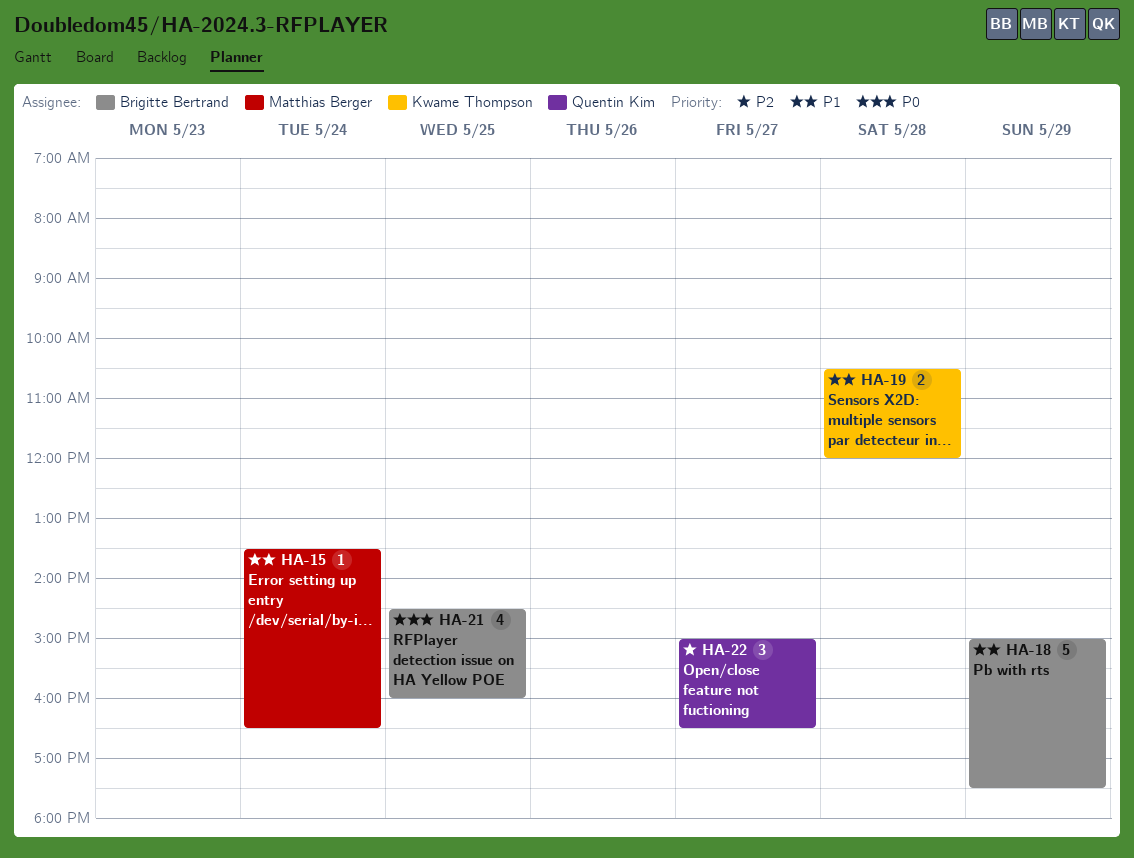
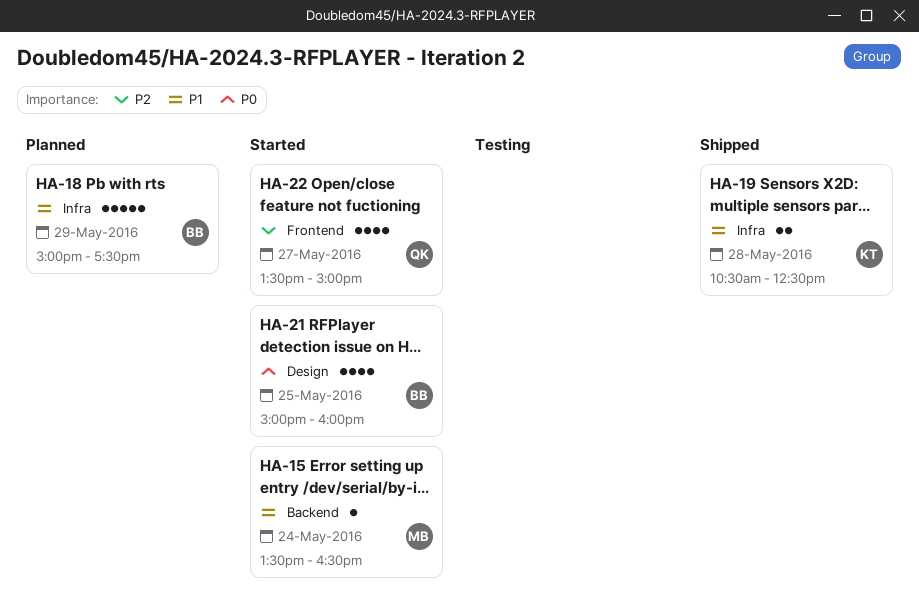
HA-19, ends: 12:00 -> 12:30
HA-21, begins: 14:30 -> 15:00
HA-22, estimate: 3 -> 4
HA-22, begins: 15:00 -> 13:30
HA-22, ends: 16:30 -> 15:00

